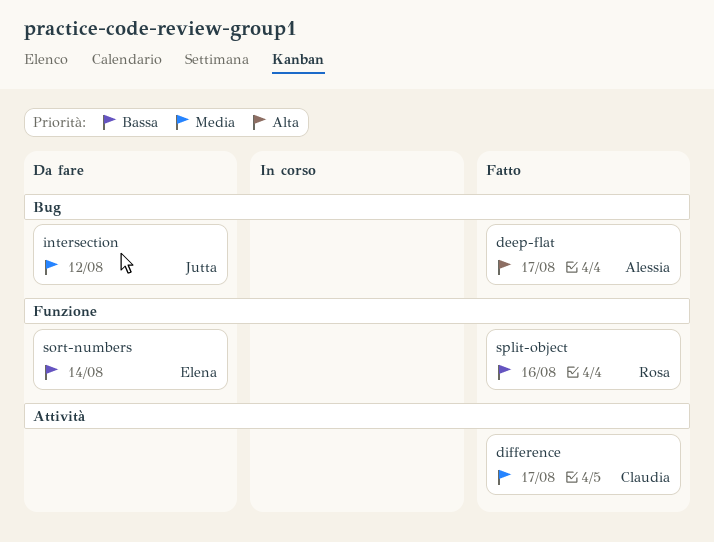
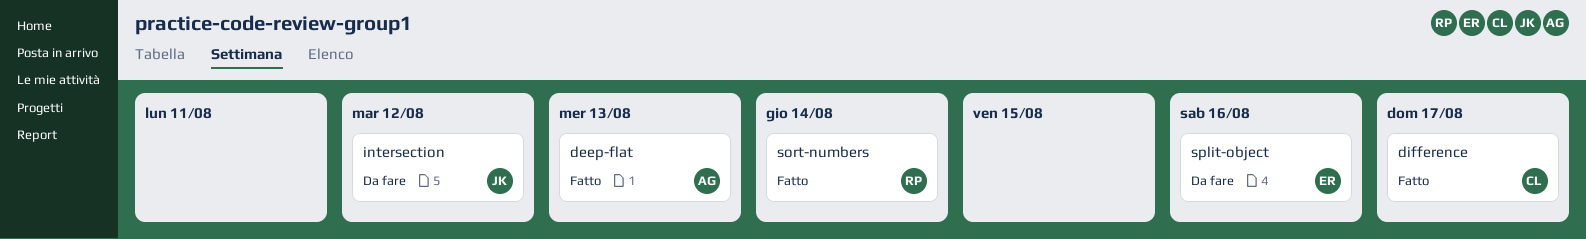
deep-flat, due: Aug 17 -> Aug 13
sort-numbers, status: Da fare -> Fatto
sort-numbers, owner: Elena -> Rosa
split-object, status: Fatto -> Da fare
split-object, owner: Rosa -> Elena

